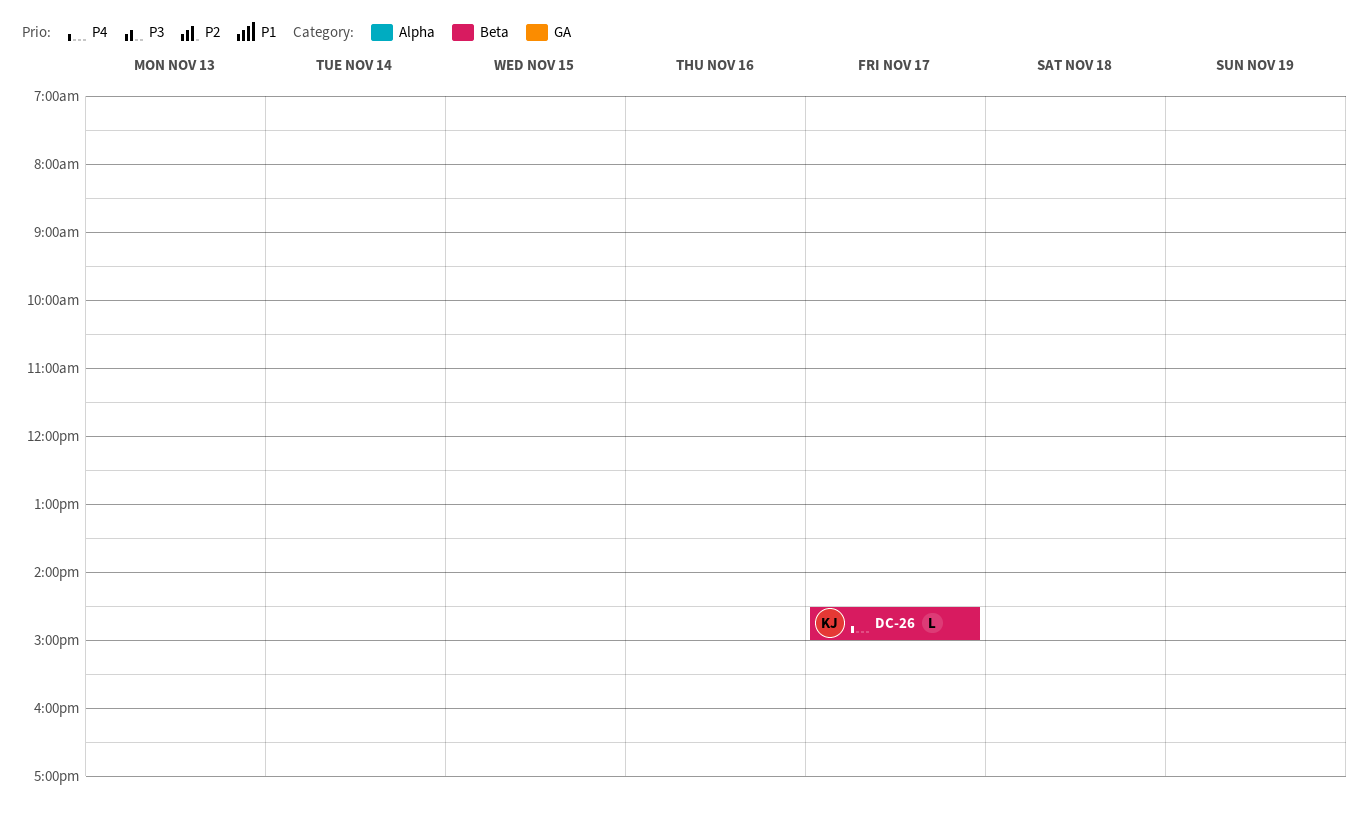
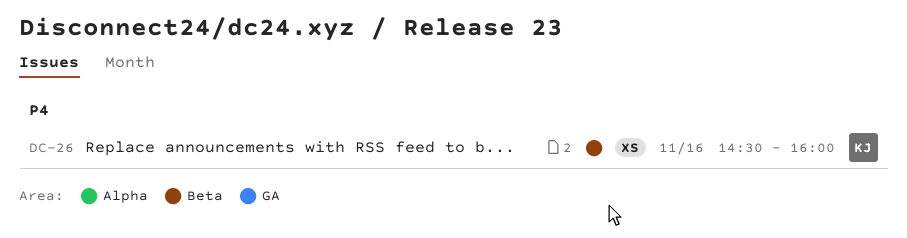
DC-26, estimate: L -> XS
DC-26, day: Nov 17 -> Nov 16
DC-26, ends: 15:00 -> 16:00

